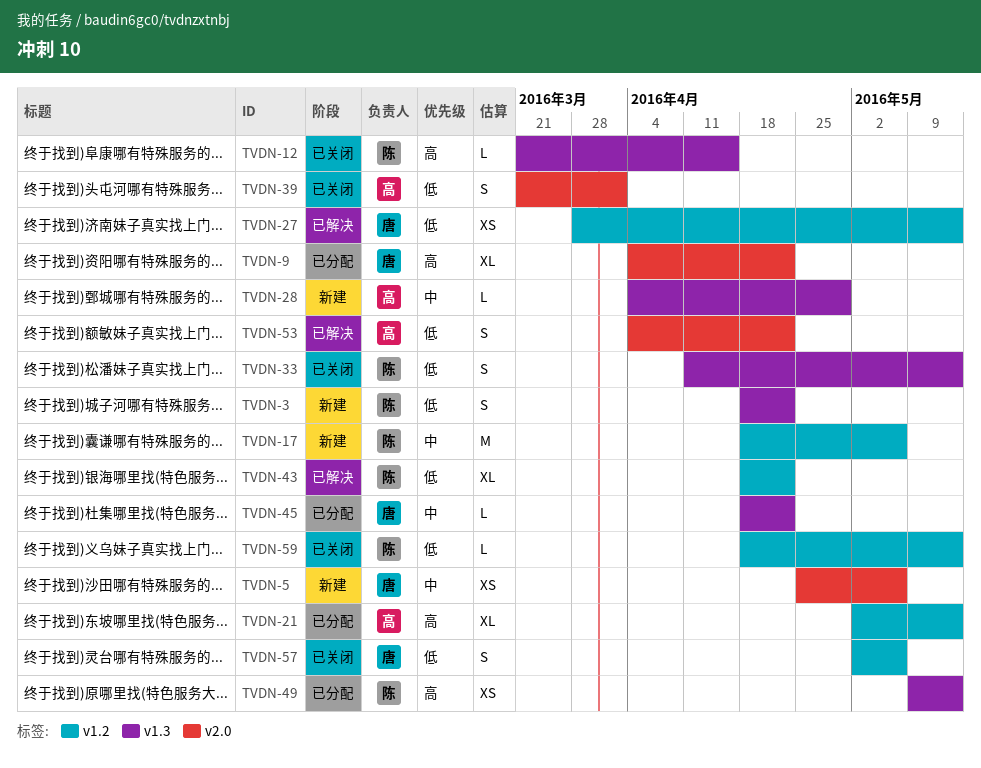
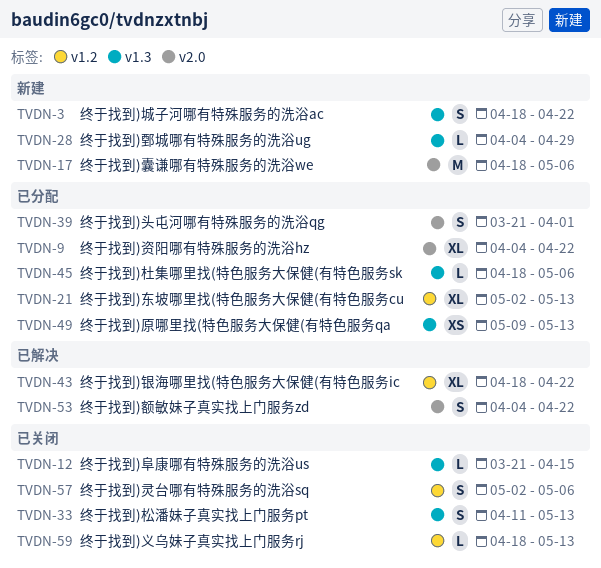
TVDN-5: present -> none
TVDN-17, label: v1.2 -> v2.0
TVDN-27: present -> none
TVDN-39, status: 已关闭 -> 已分配
TVDN-45, due: Apr 22 -> May 6

